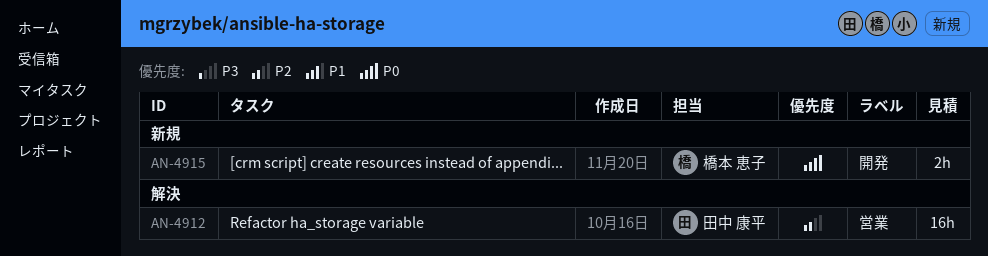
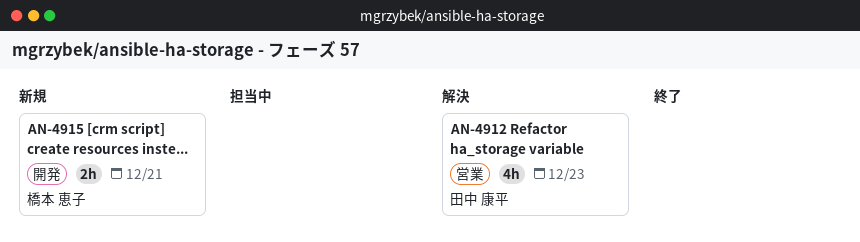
AN-4912, estimate: 16h -> 4h

